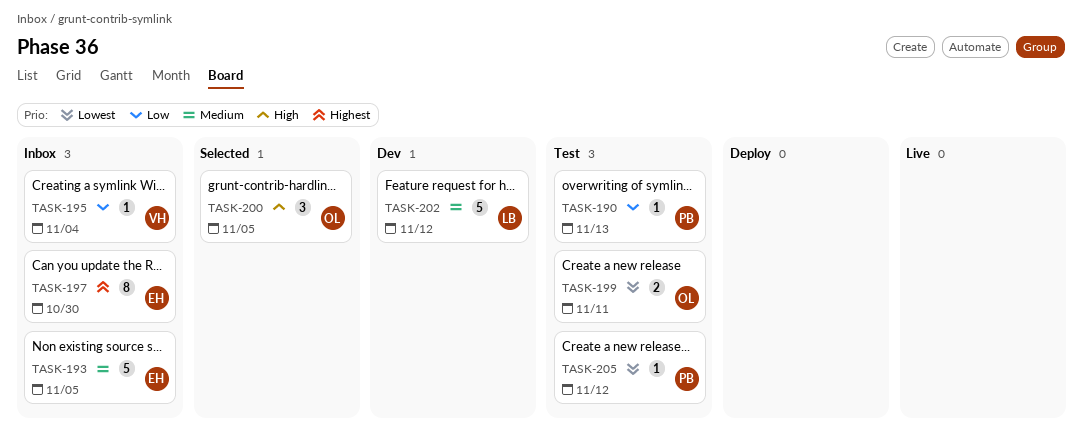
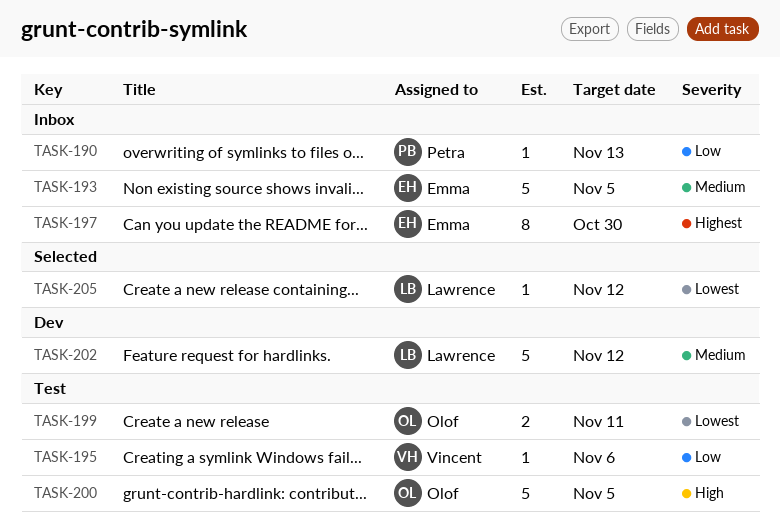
TASK-190, status: Test -> Inbox
TASK-195, status: Inbox -> Test
TASK-195, due: Nov 4 -> Nov 6
TASK-200, status: Selected -> Test
TASK-200, estimate: 3 -> 5
TASK-205, status: Test -> Selected
TASK-205, owner: Petra -> Lawrence

